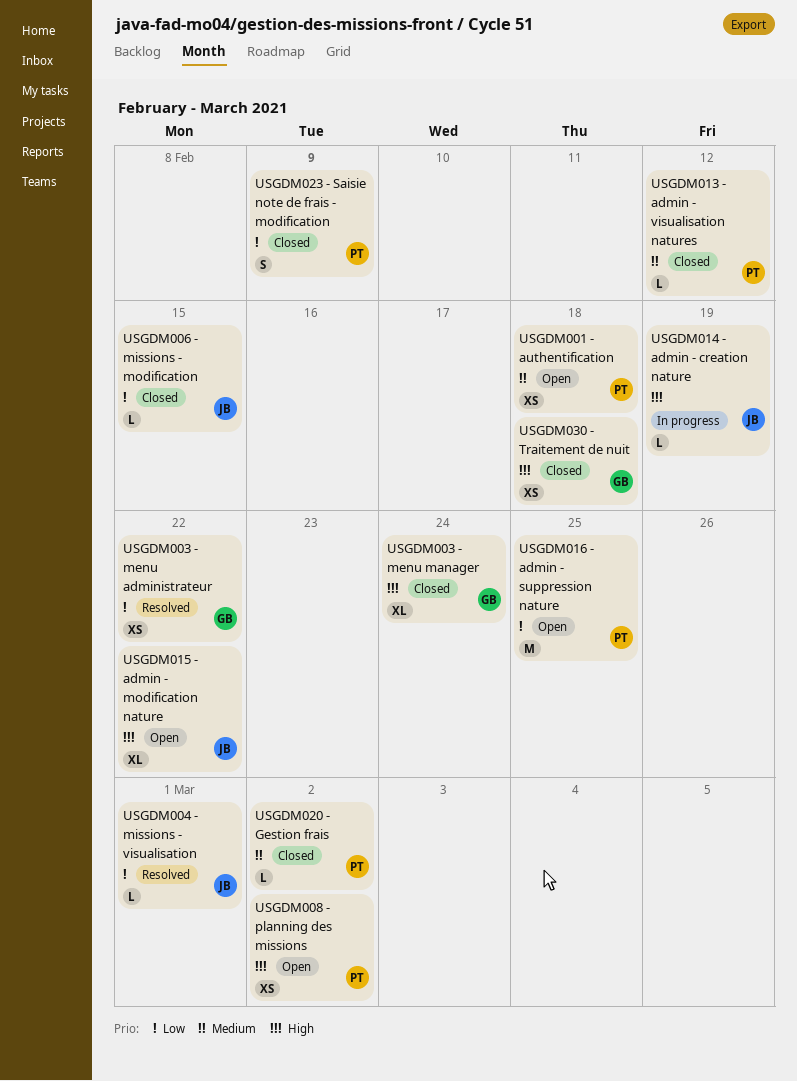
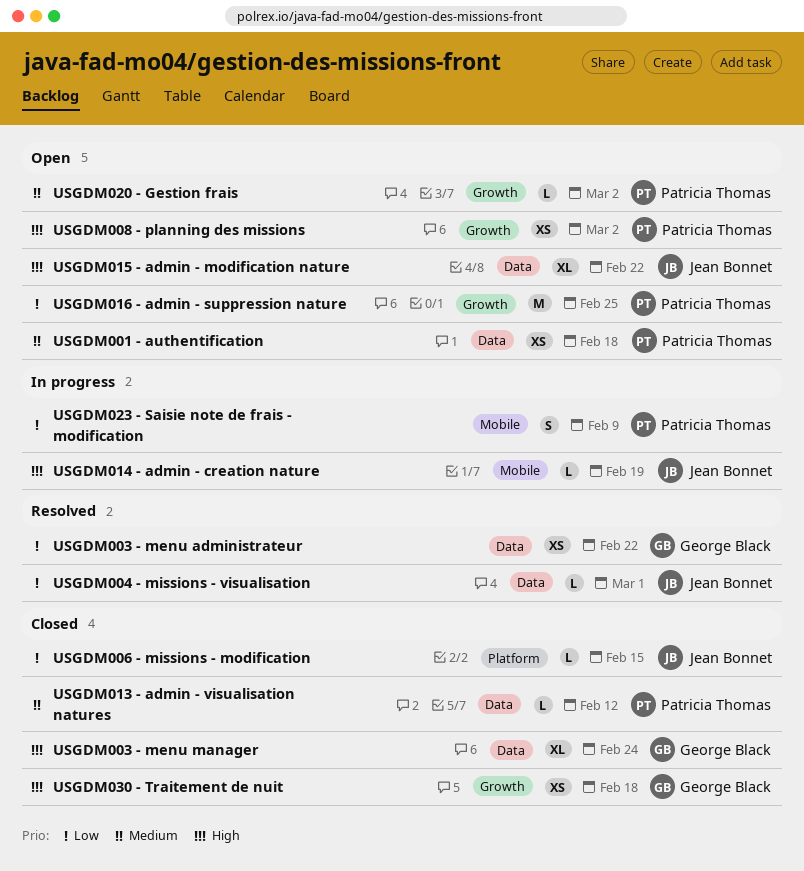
USGDM020 - Gestion frais, status: Closed -> Open
USGDM023 - Saisie note de frais - modification, status: Closed -> In progress

